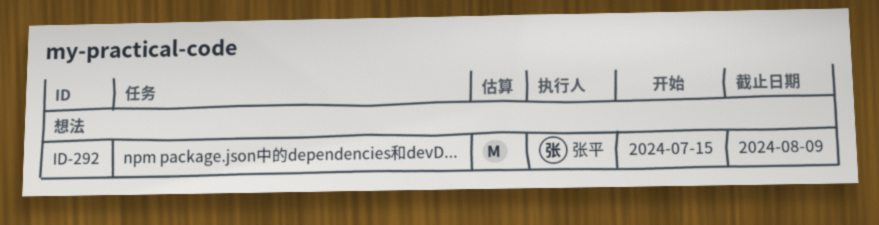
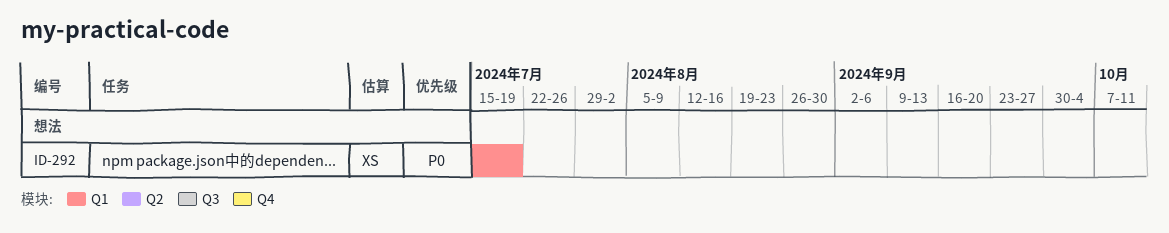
ID-292, estimate: M -> XS
ID-292, due: Aug 9 -> Jul 19

